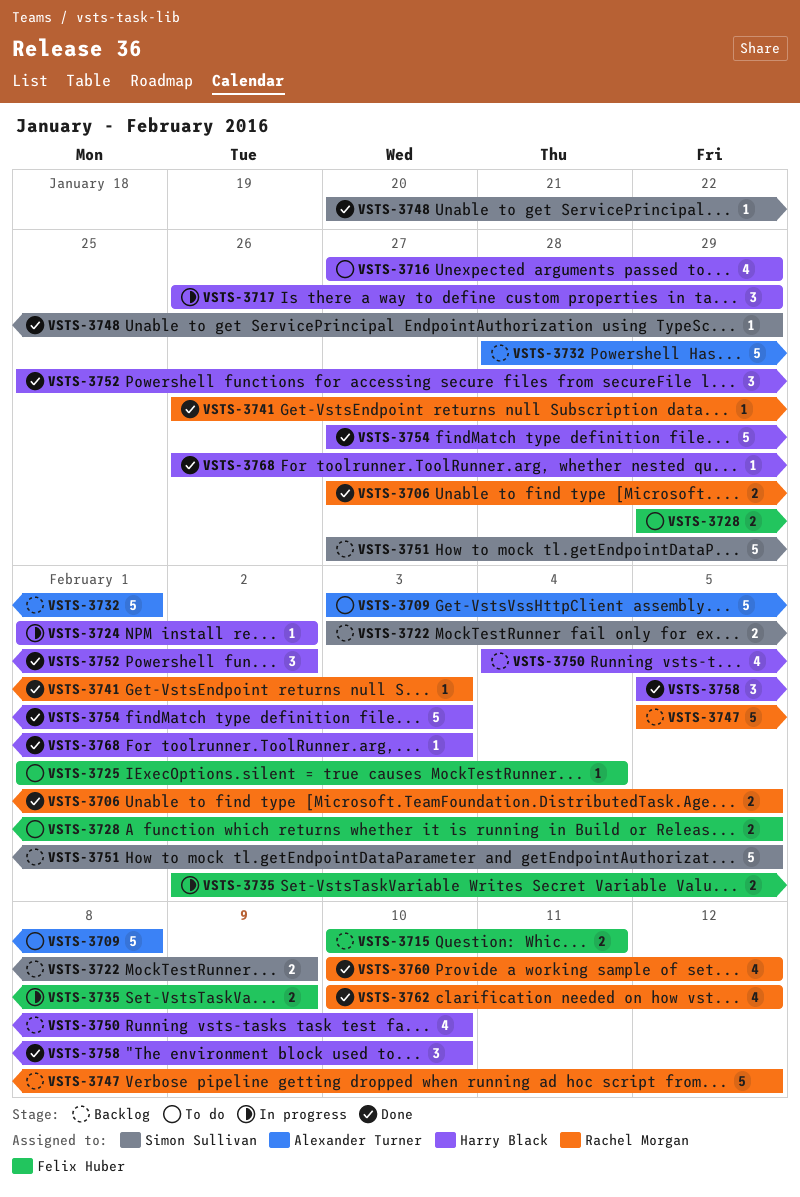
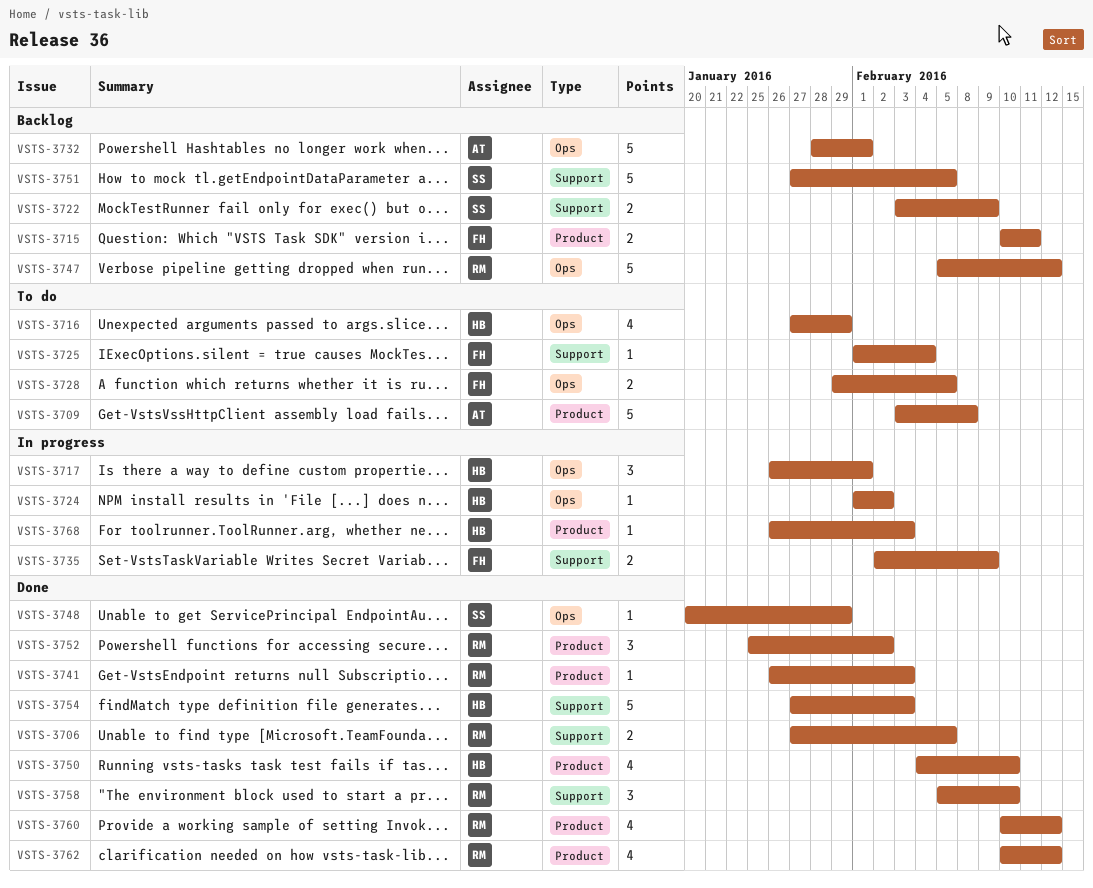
VSTS-3717, due: Jan 29 -> Feb 1
VSTS-3750, status: Backlog -> Done
VSTS-3752, owner: Harry Black -> Rachel Morgan
VSTS-3758, owner: Harry Black -> Rachel Morgan
VSTS-3768, status: Done -> In progress

